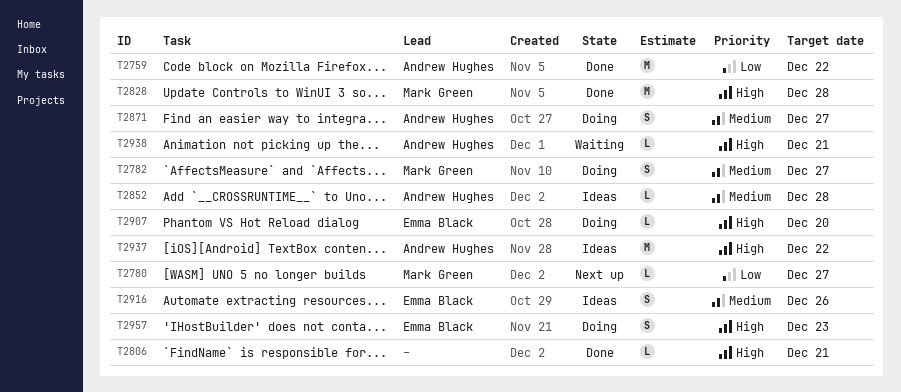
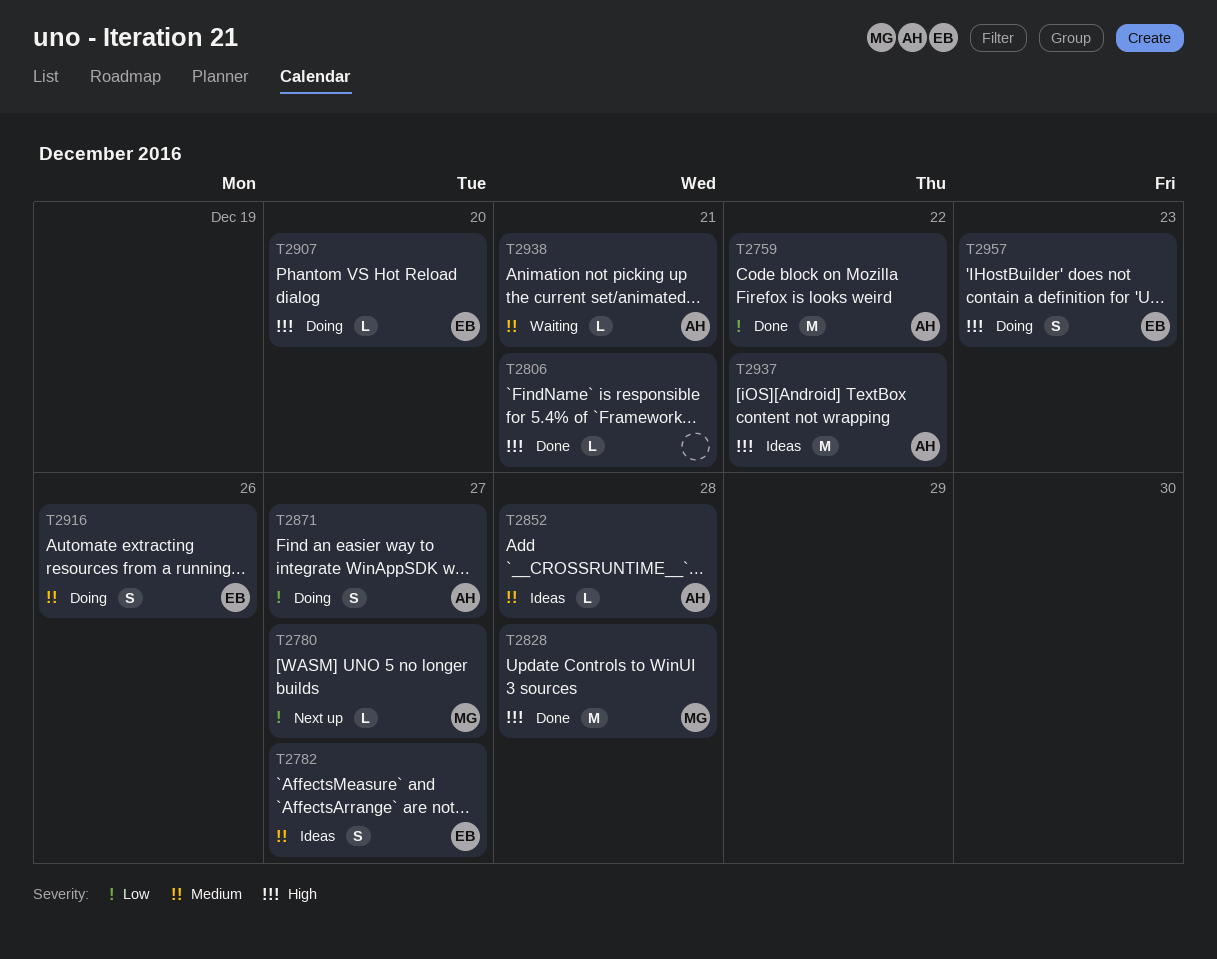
T2782, status: Doing -> Ideas
T2782, owner: Mark Green -> Emma Black
T2871, priority: Medium -> Low
T2916, status: Ideas -> Doing
T2938, priority: High -> Medium

